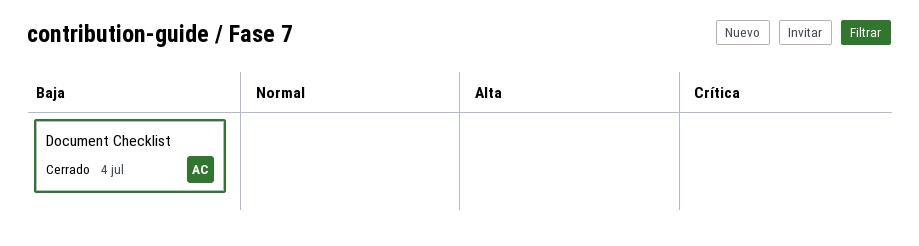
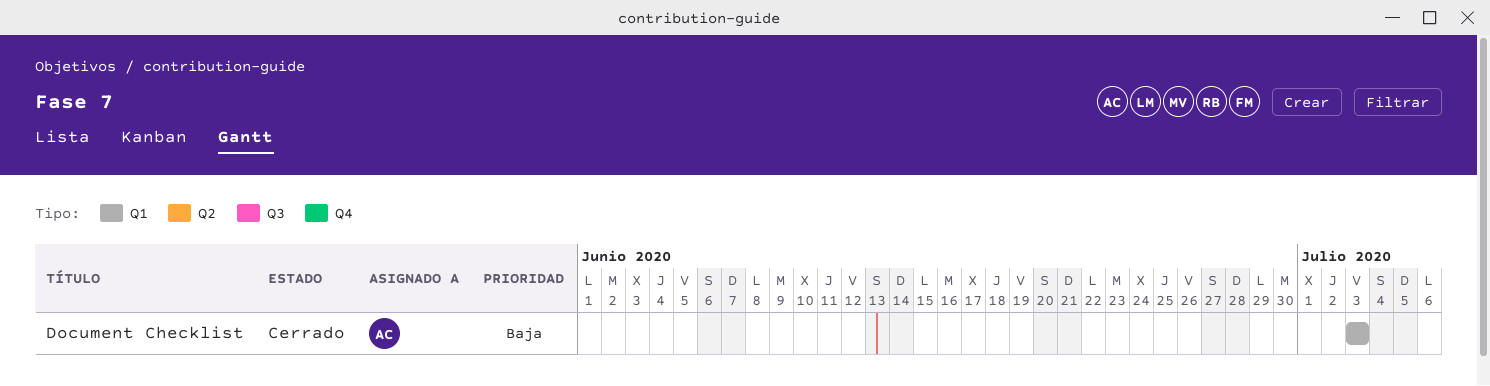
Document Checklist, due: Jul 4 -> Jul 3

